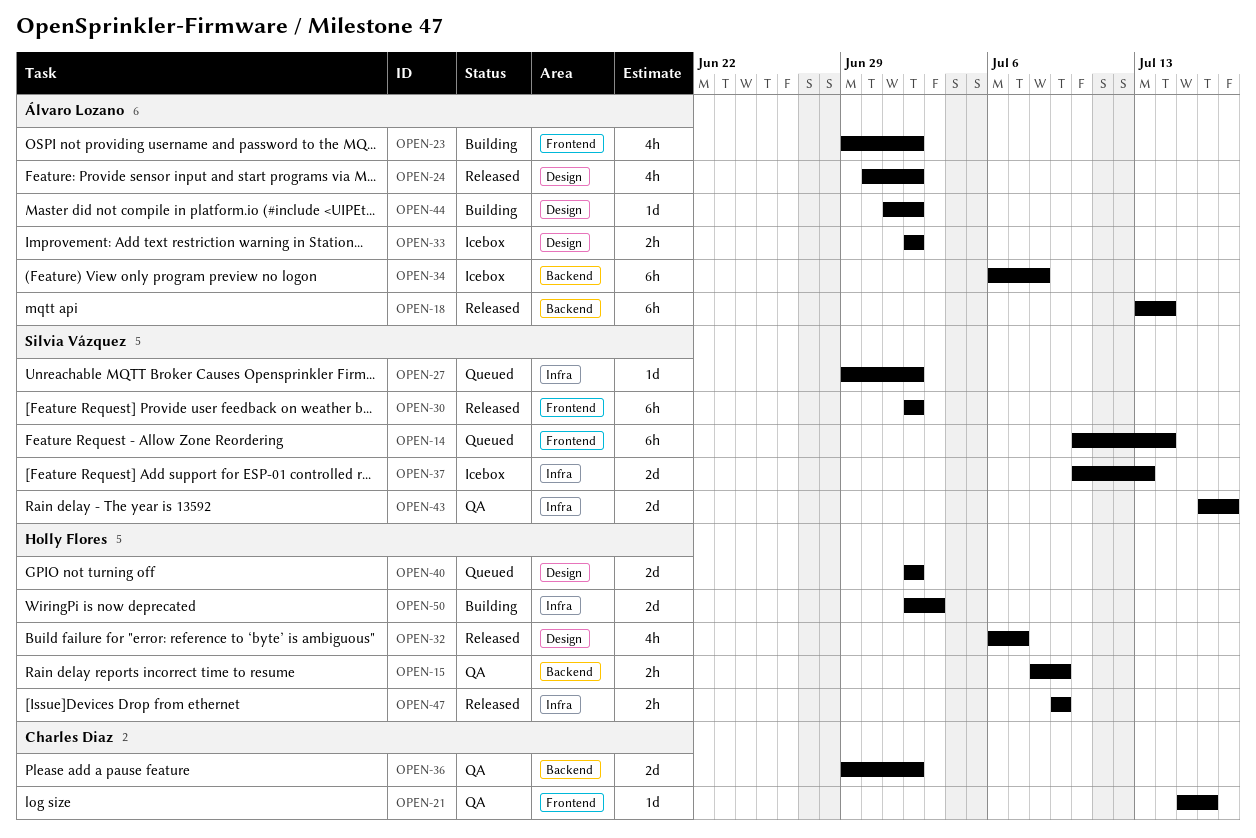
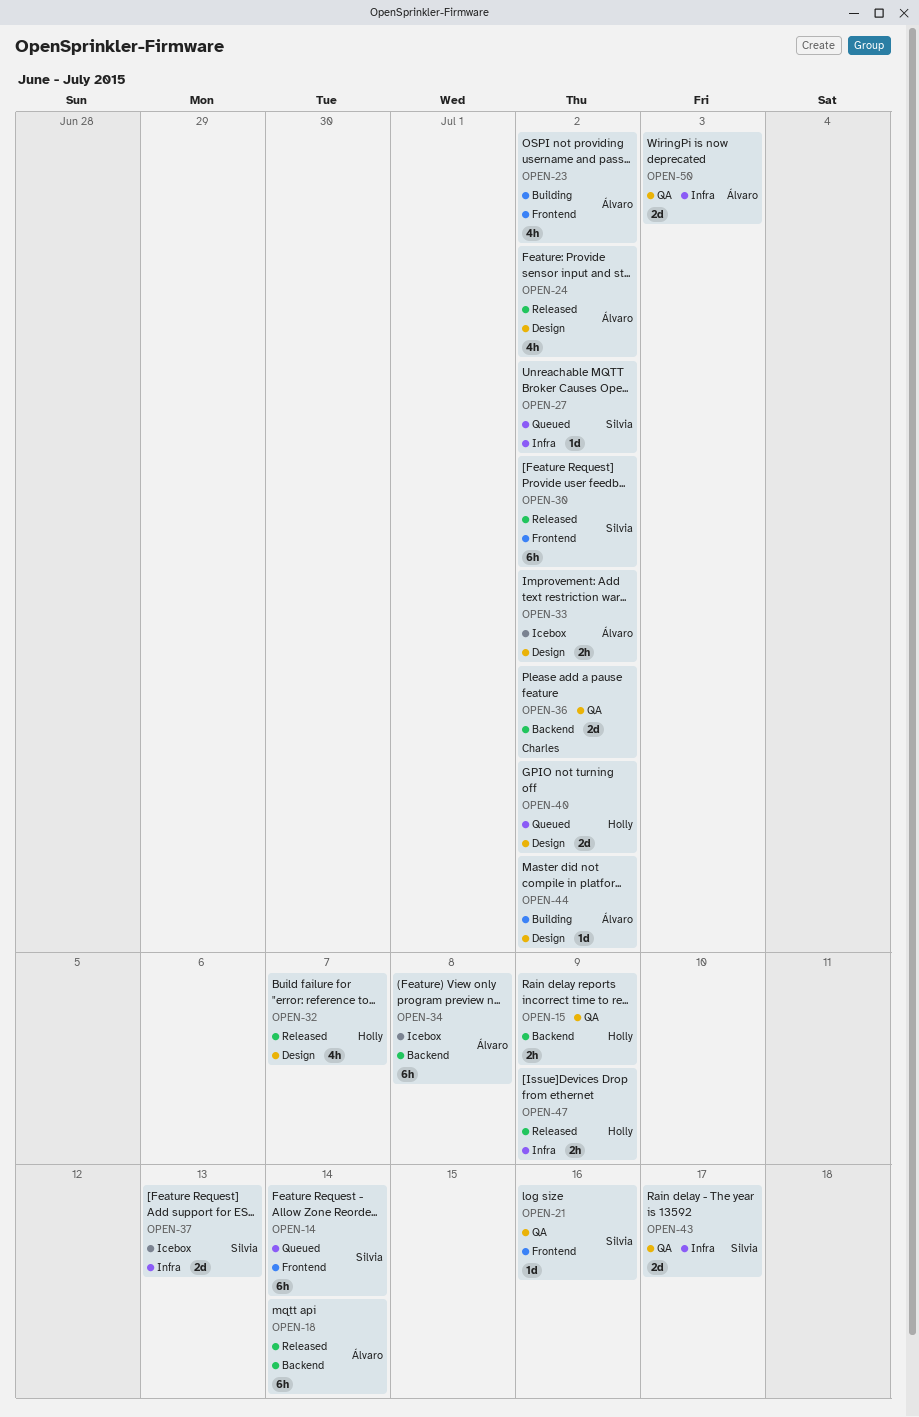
OPEN-21, owner: Charles Diaz -> Silvia Vázquez
OPEN-50, status: Building -> QA
OPEN-50, owner: Holly Flores -> Álvaro Lozano

